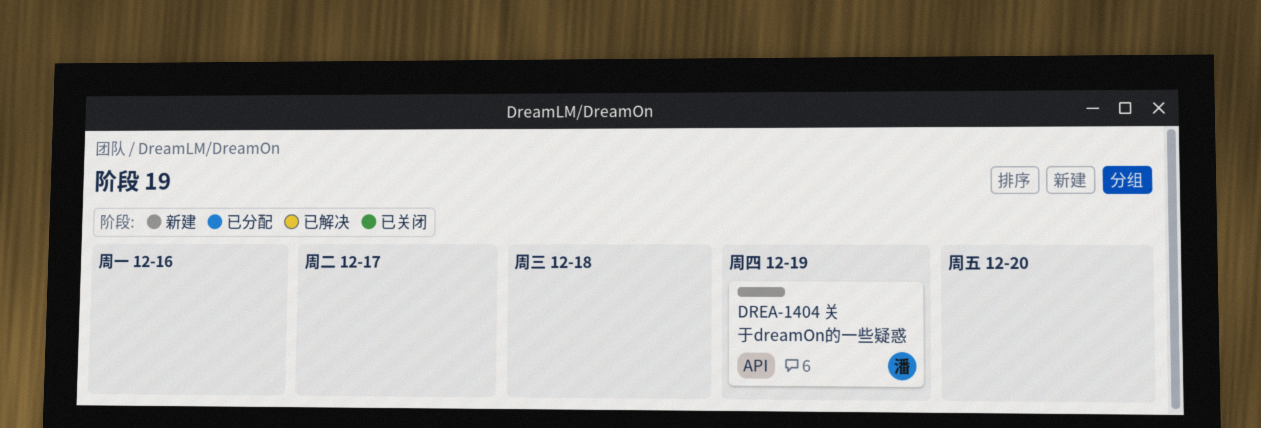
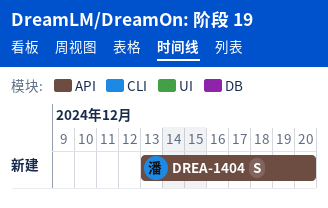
DREA-1404, due: Dec 19 -> Dec 20

